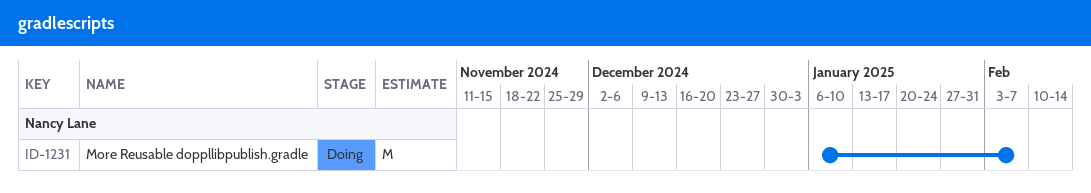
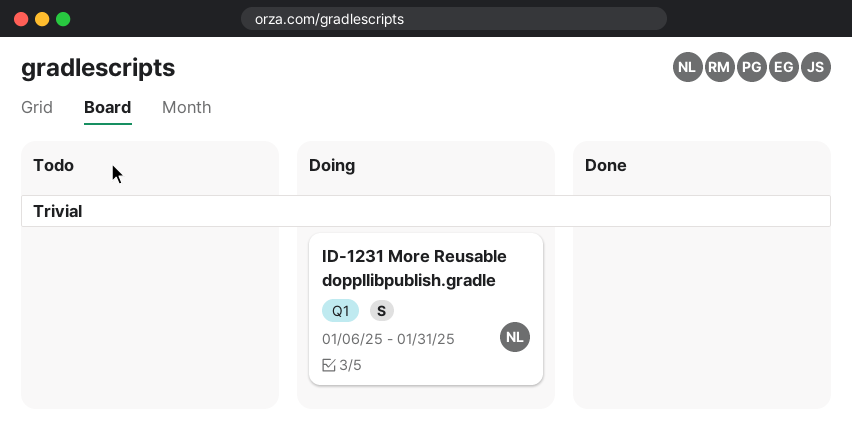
ID-1231, estimate: M -> S
ID-1231, due: Feb 7 -> Jan 31

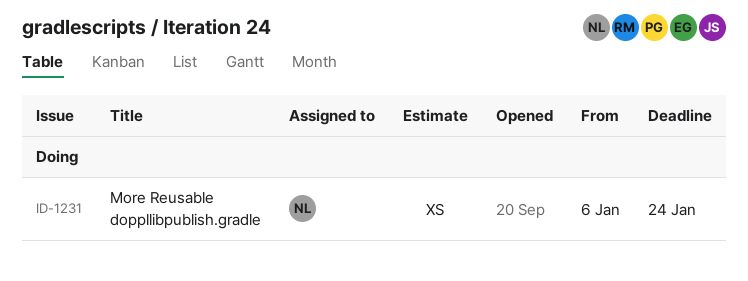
ID-1231, estimate: S -> XS
ID-1231, due: Jan 31 -> Jan 24

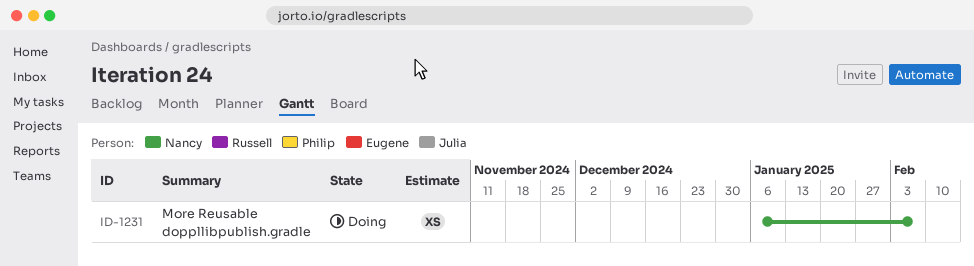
ID-1231, due: Jan 24 -> Feb 7

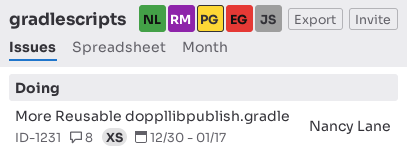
ID-1231, start: Jan 6 -> Dec 30
ID-1231, due: Feb 7 -> Jan 17

